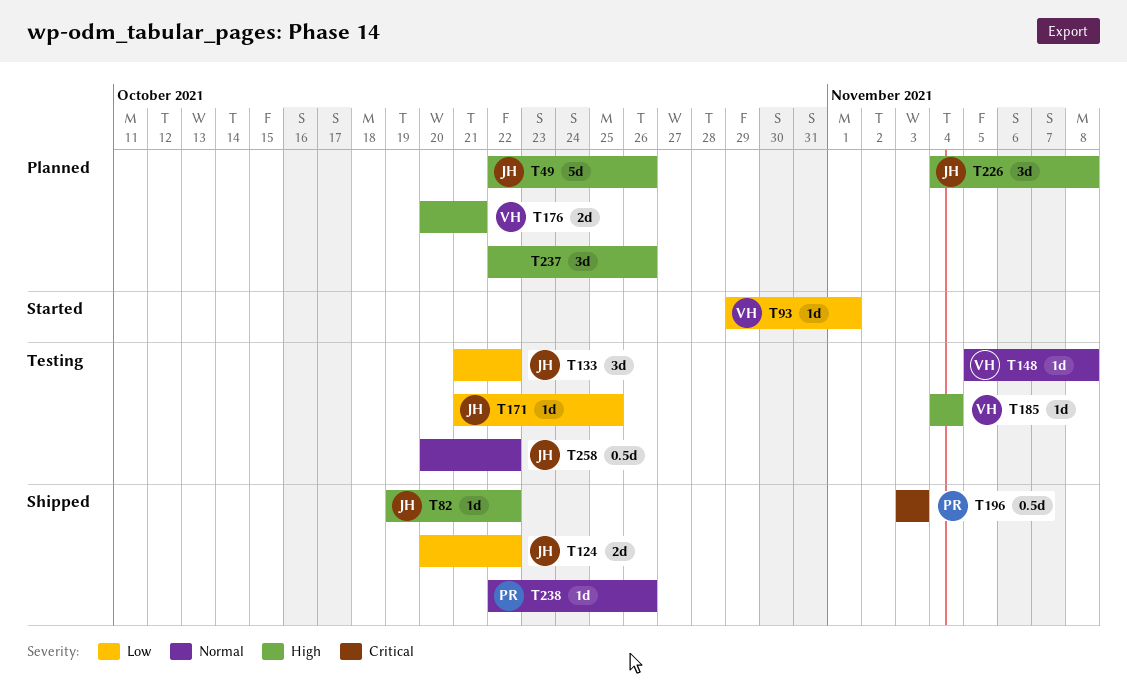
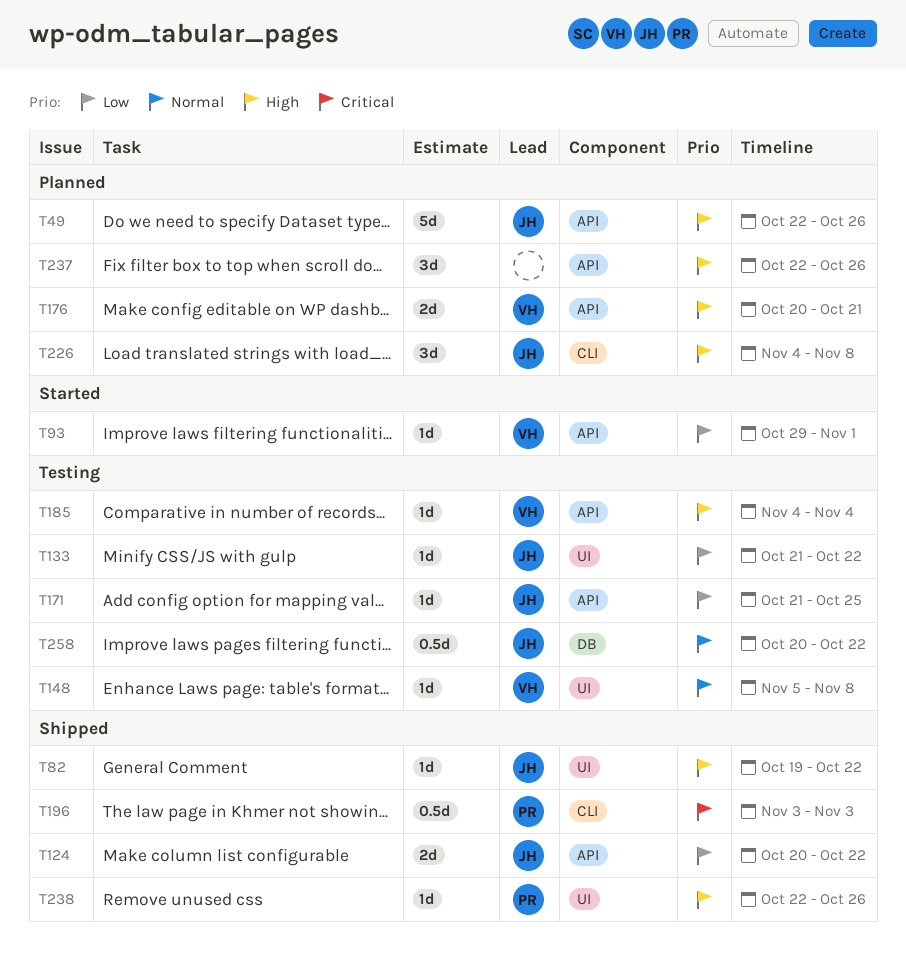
T133, estimate: 3d -> 1d
T238, priority: Normal -> High

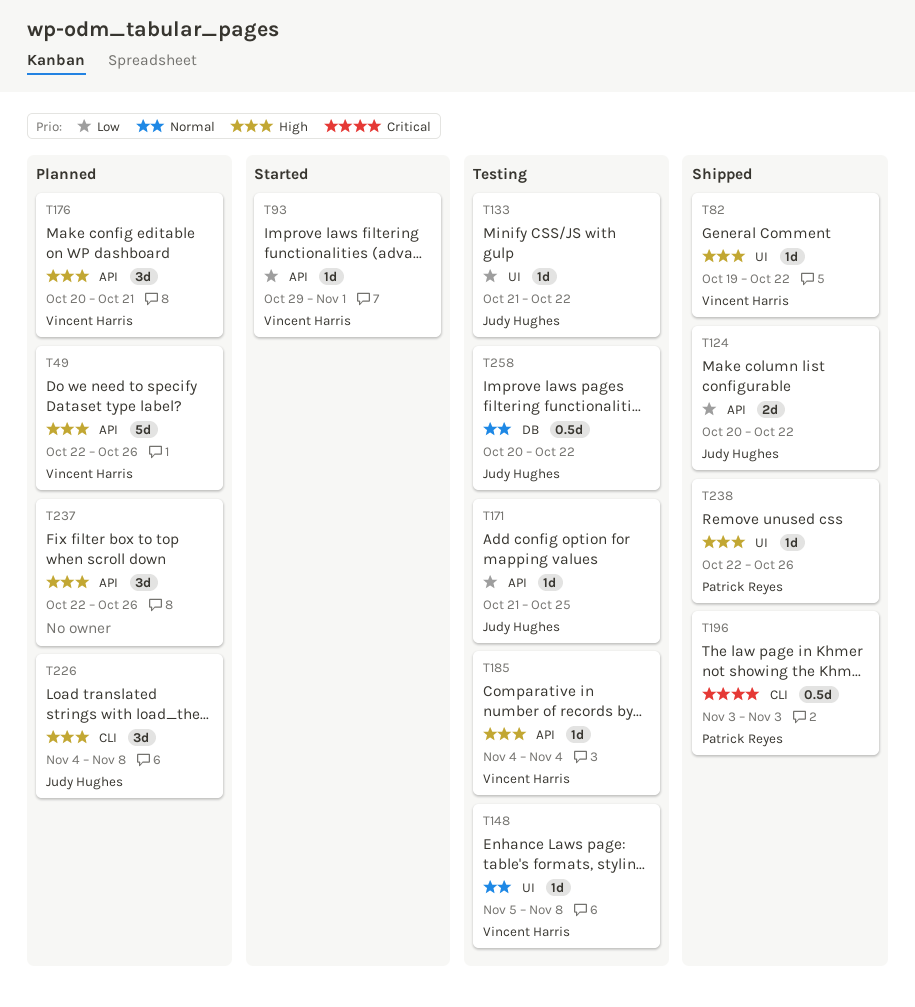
T49, owner: Judy Hughes -> Vincent Harris
T82, owner: Judy Hughes -> Vincent Harris
T176, estimate: 2d -> 3d

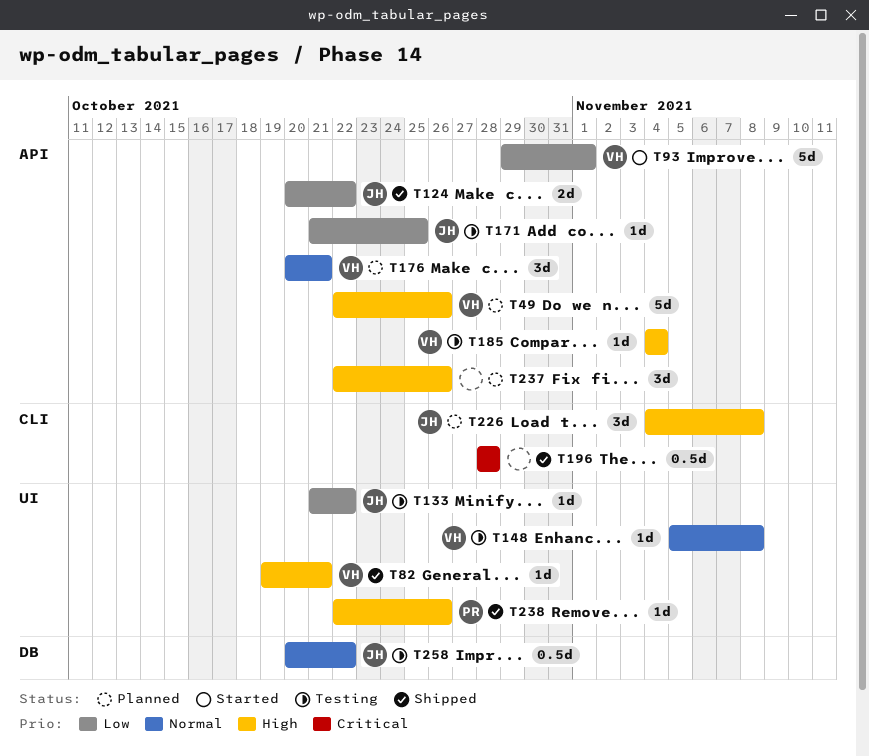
T82, due: Oct 22 -> Oct 21
T93, estimate: 1d -> 5d
T176, priority: High -> Normal
T196, owner: Patrick Reyes -> none
T196, start: Nov 3 -> Oct 28
T196, due: Nov 3 -> Oct 28

